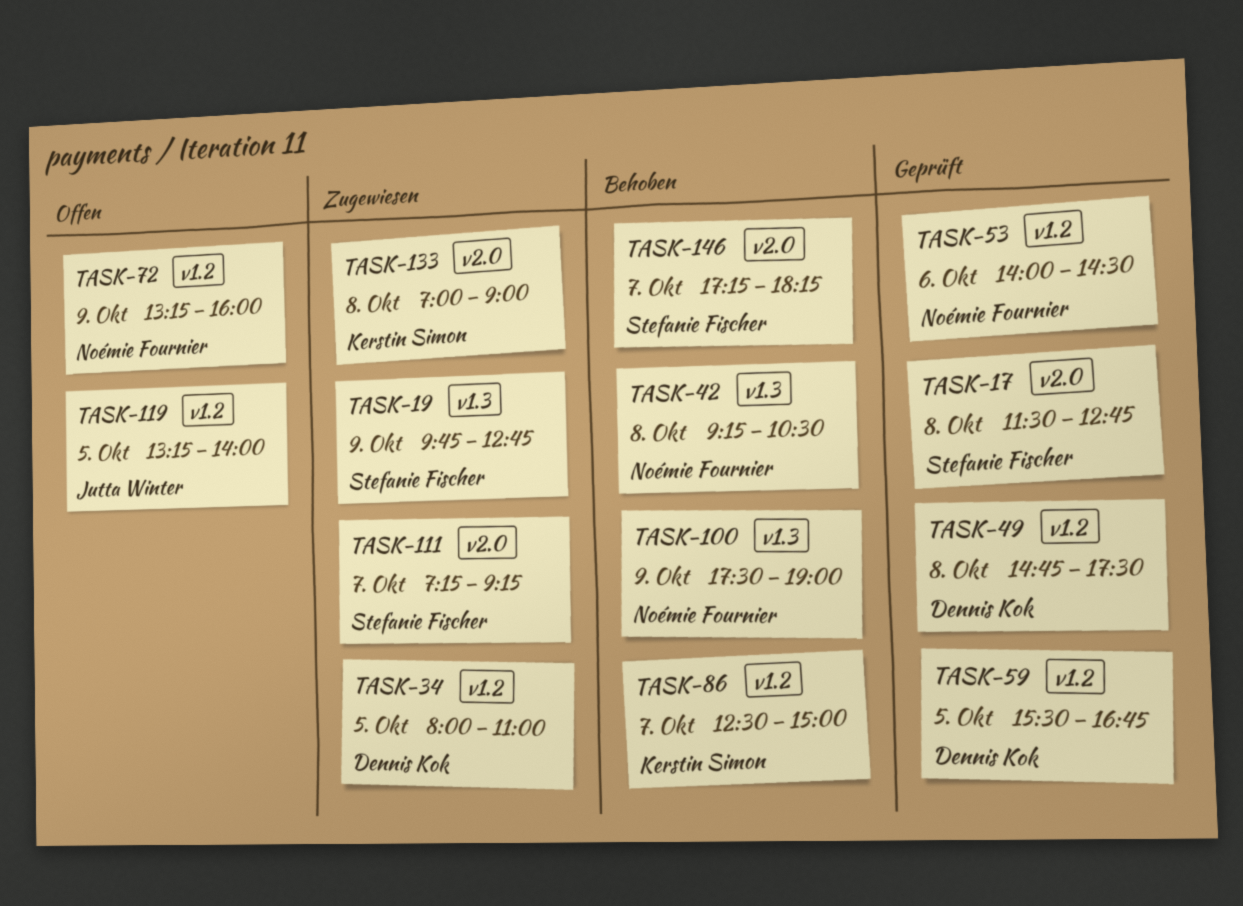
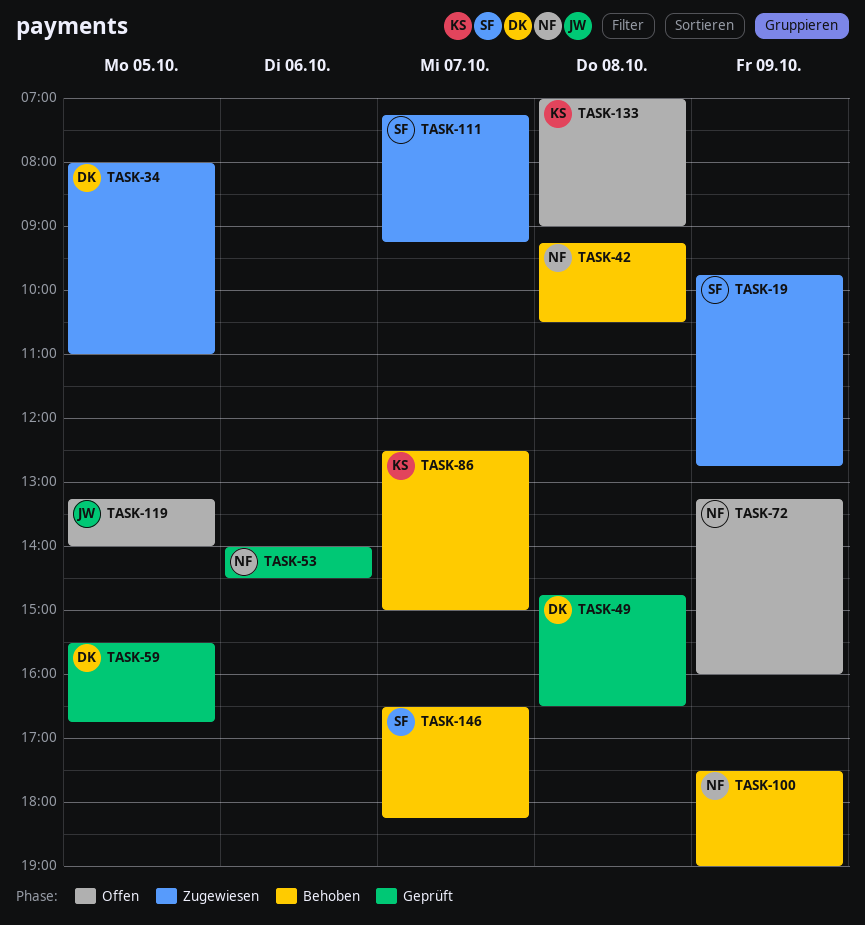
TASK-17: present -> none
TASK-49, ends: 17:30 -> 16:30
TASK-133, status: Zugewiesen -> Offen
TASK-146, begins: 17:15 -> 16:30

